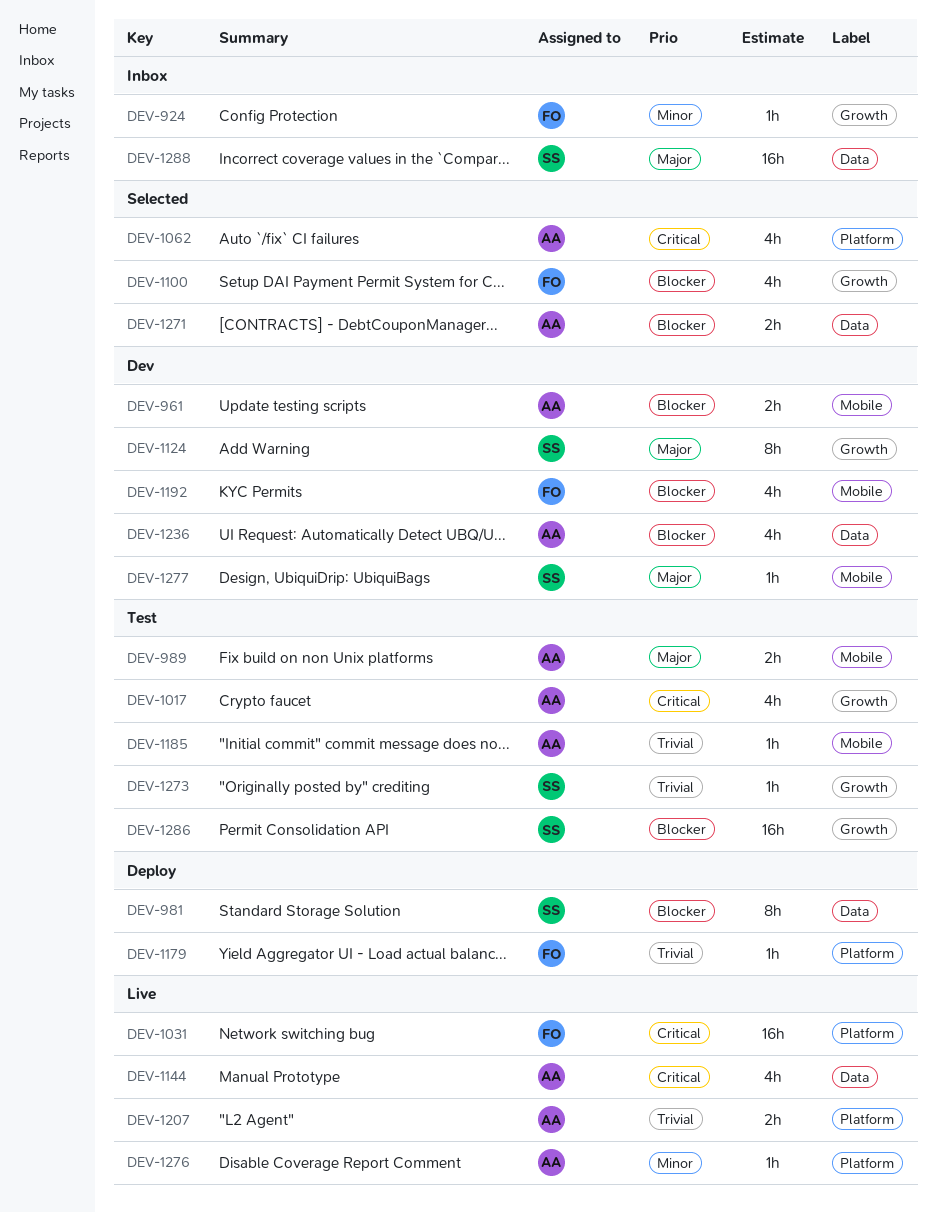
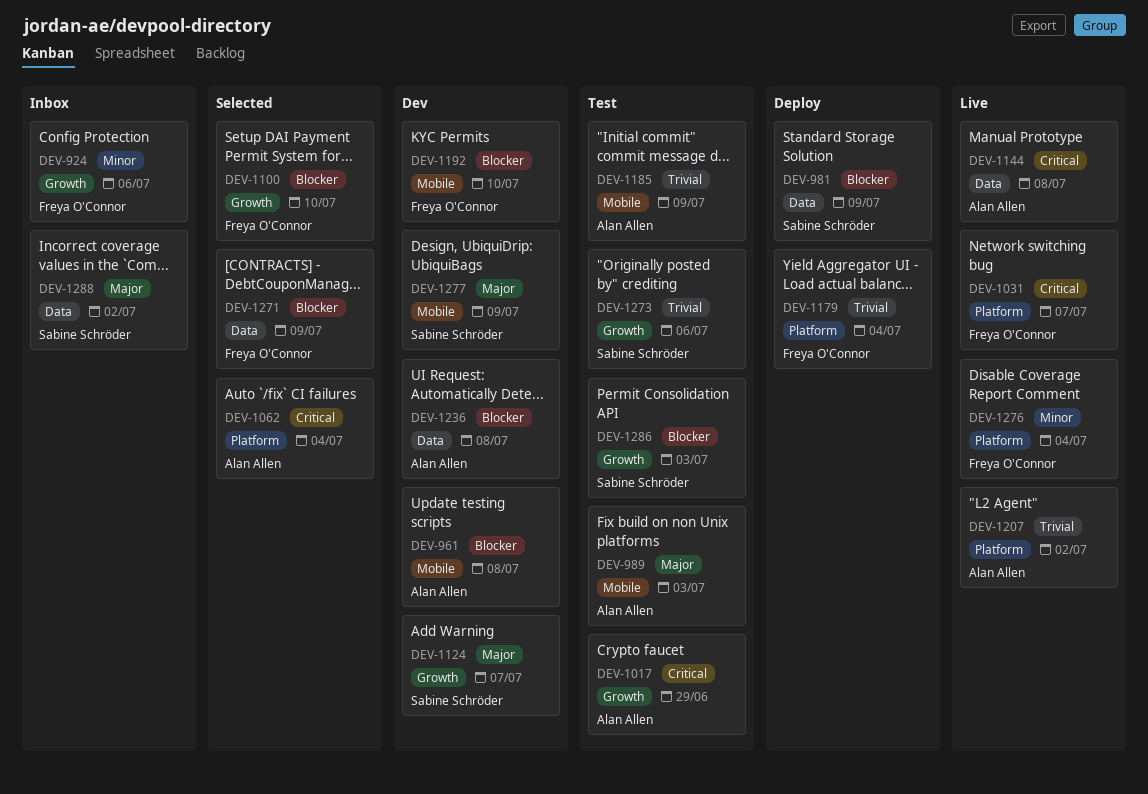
DEV-1271, owner: Alan Allen -> Freya O'Connor
DEV-1276, owner: Alan Allen -> Freya O'Connor

